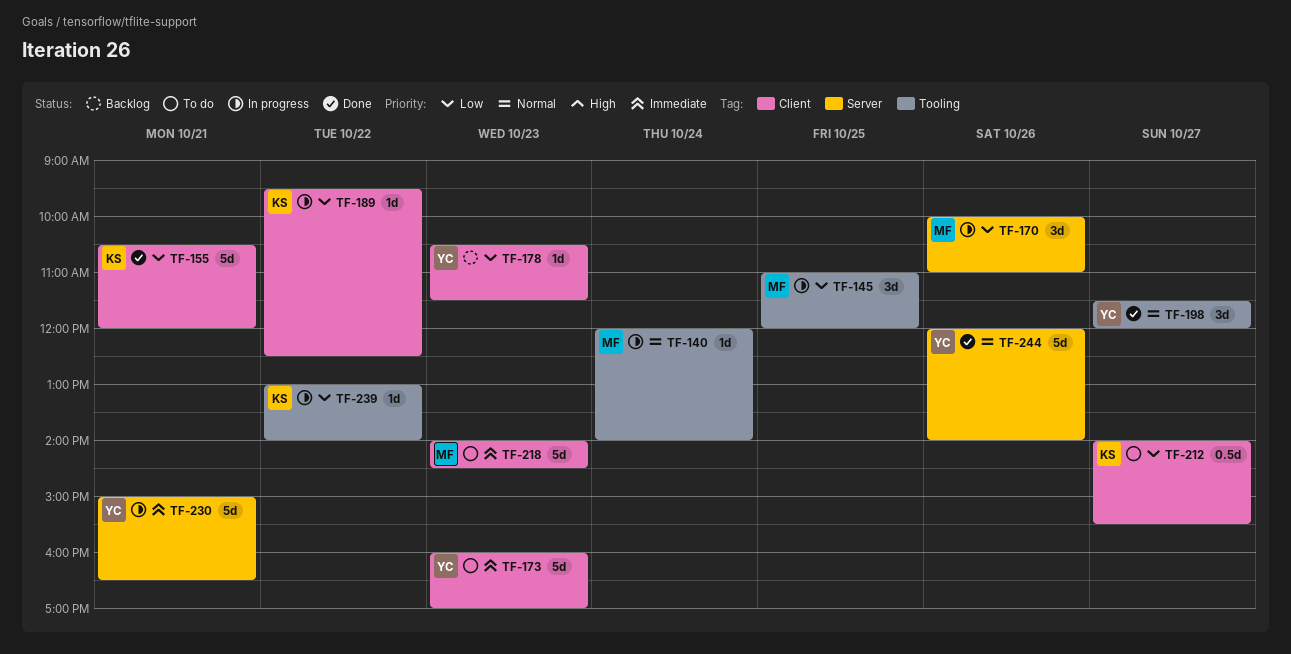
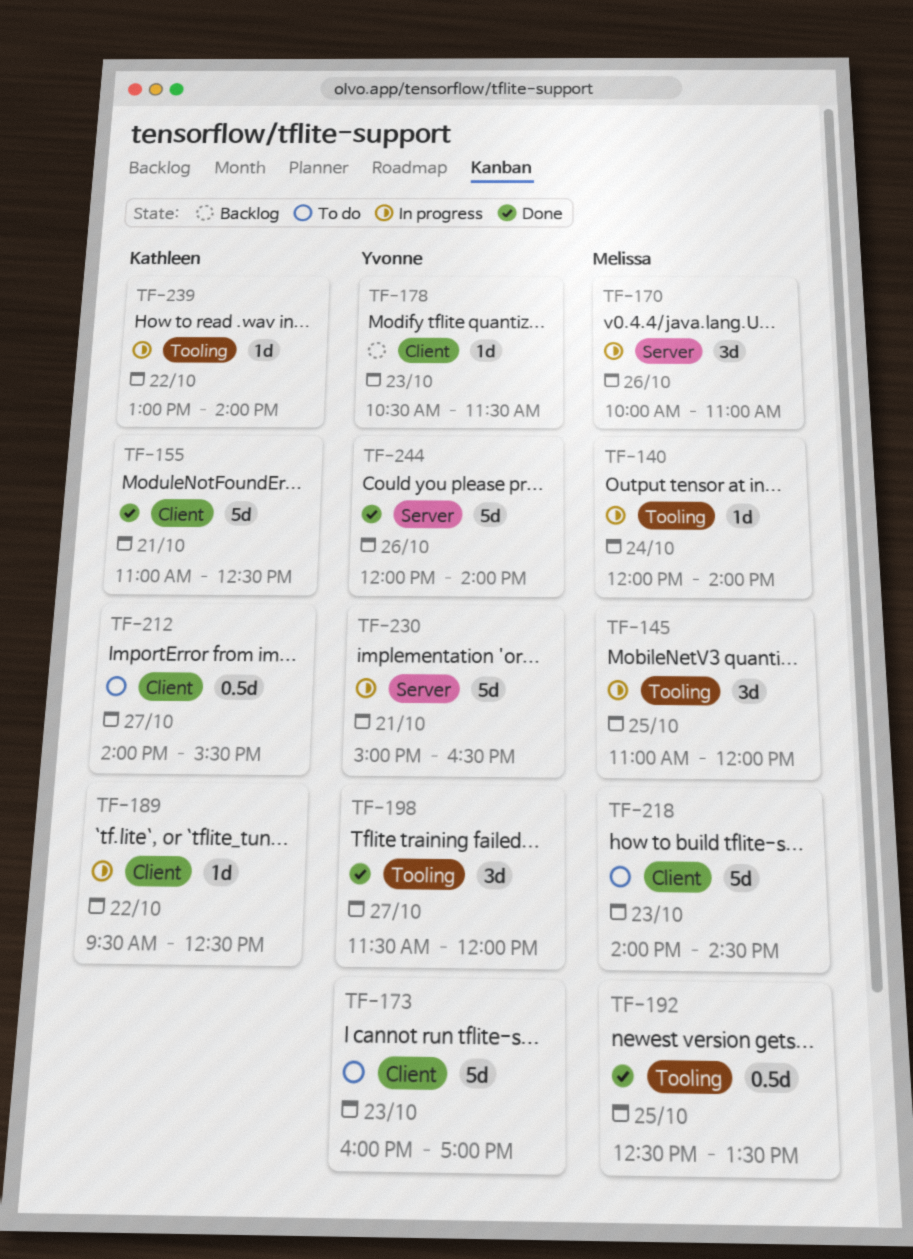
TF-155, begins: 10:30 -> 11:00
TF-155, ends: 12:00 -> 12:30
TF-192: none -> present

